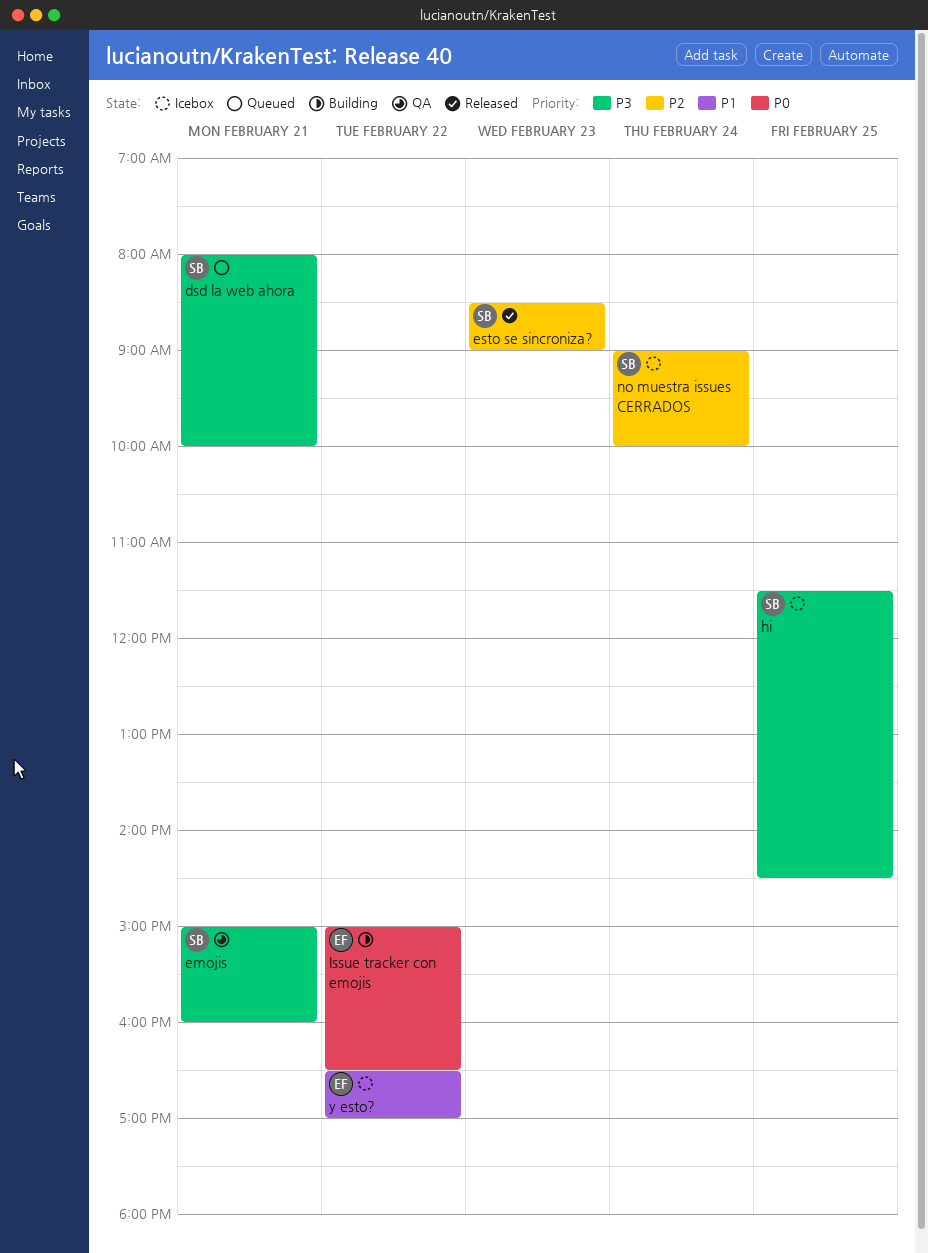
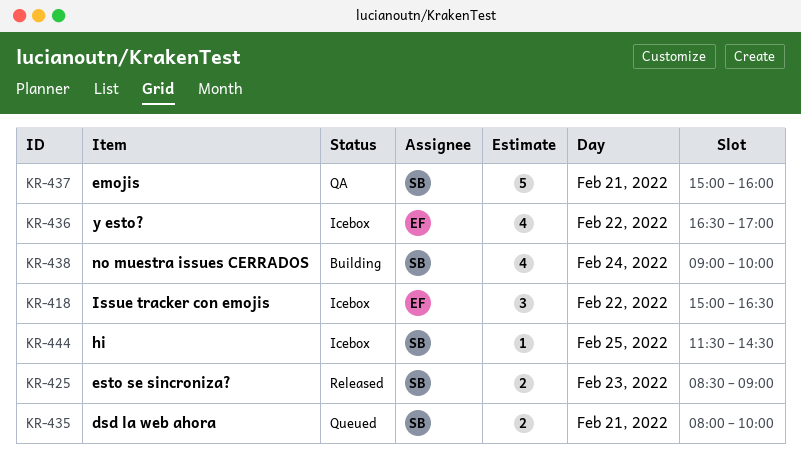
Issue tracker con emojis, status: Building -> Icebox
no muestra issues CERRADOS, status: Icebox -> Building

